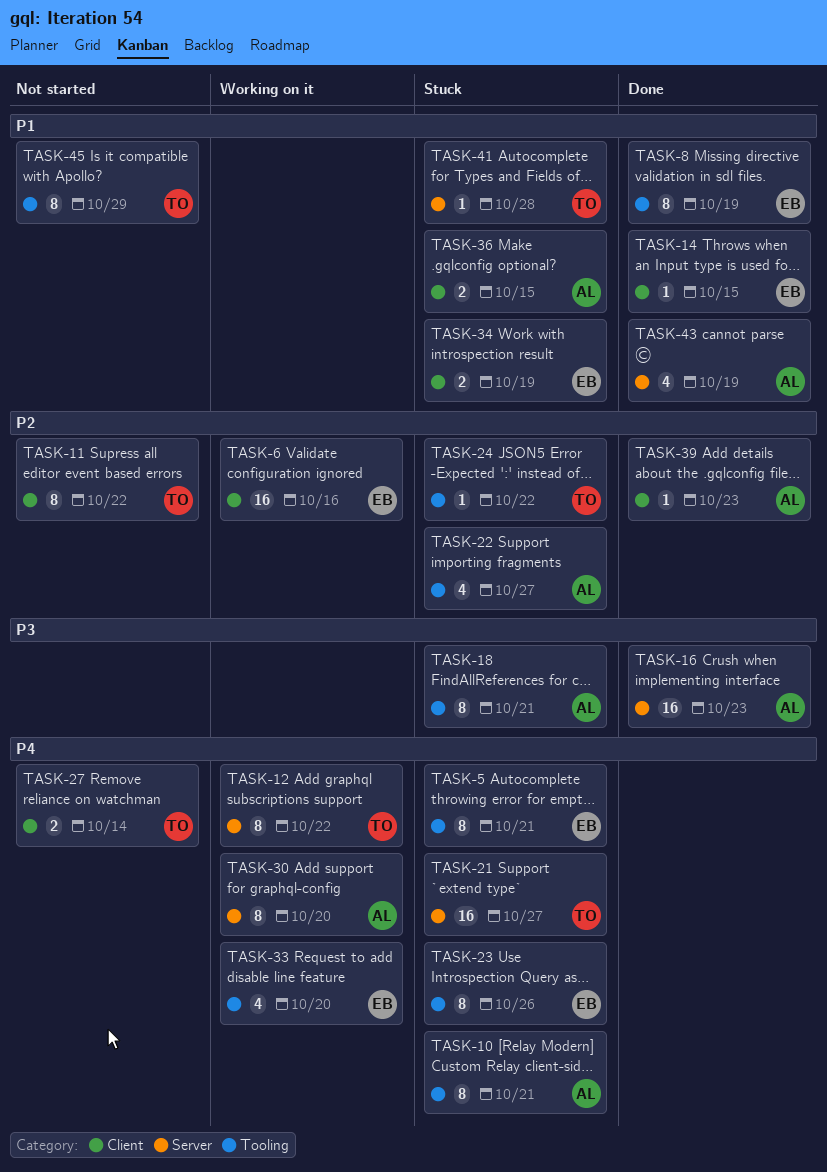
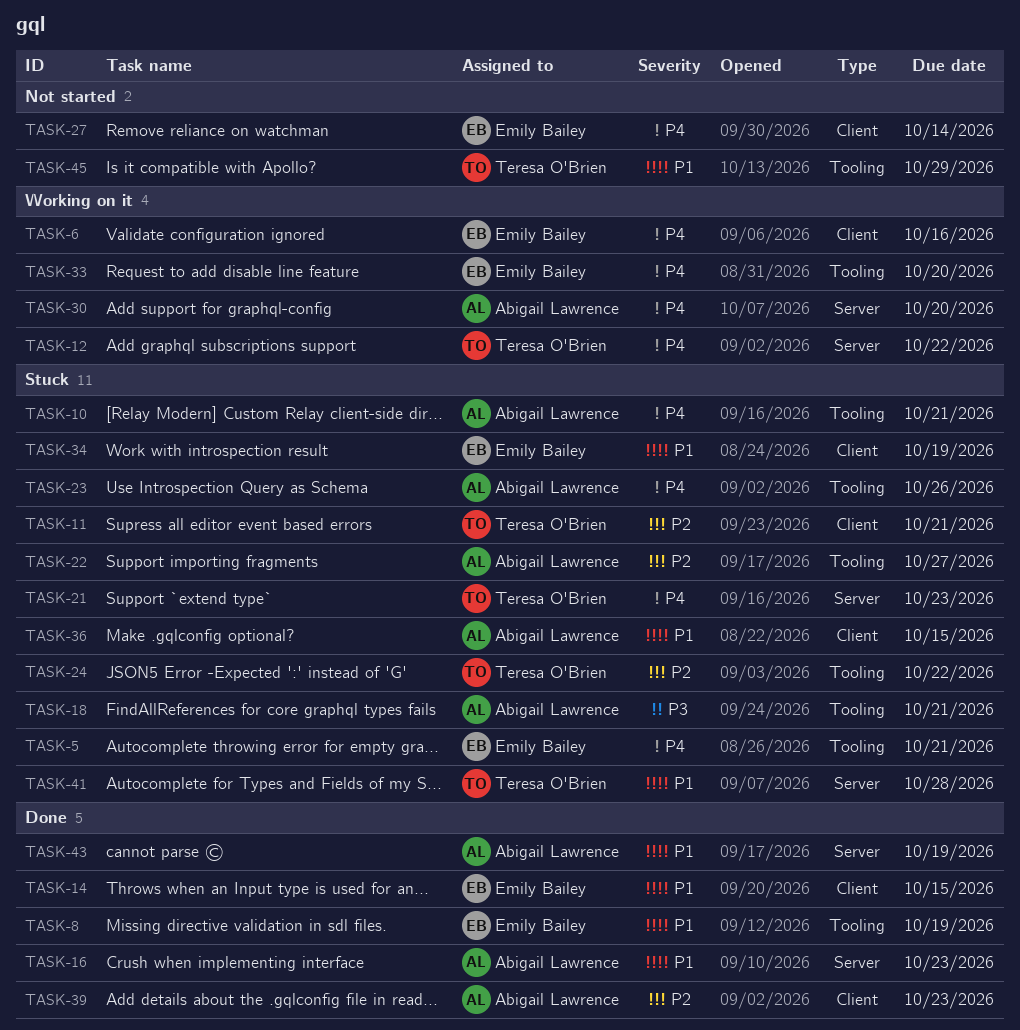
TASK-6, priority: P2 -> P4
TASK-11, status: Not started -> Stuck
TASK-11, due: Oct 22 -> Oct 21
TASK-16, priority: P3 -> P1
TASK-21, due: Oct 27 -> Oct 23
TASK-23, owner: Emily Bailey -> Abigail Lawrence
TASK-27, owner: Teresa O'Brien -> Emily Bailey

